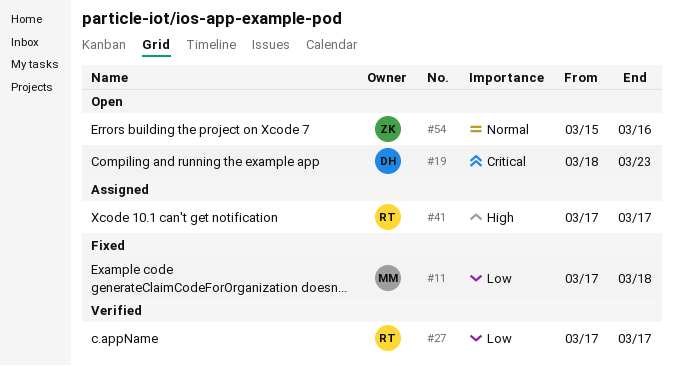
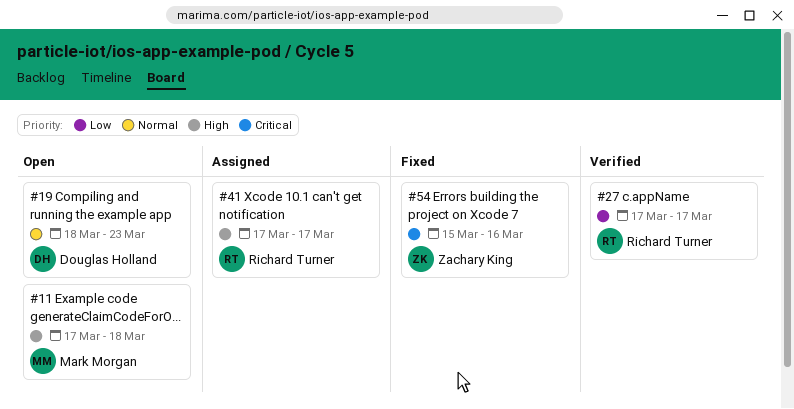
#11, status: Fixed -> Open
#11, priority: Low -> High
#19, priority: Critical -> Normal
#54, status: Open -> Fixed
#54, priority: Normal -> Critical

